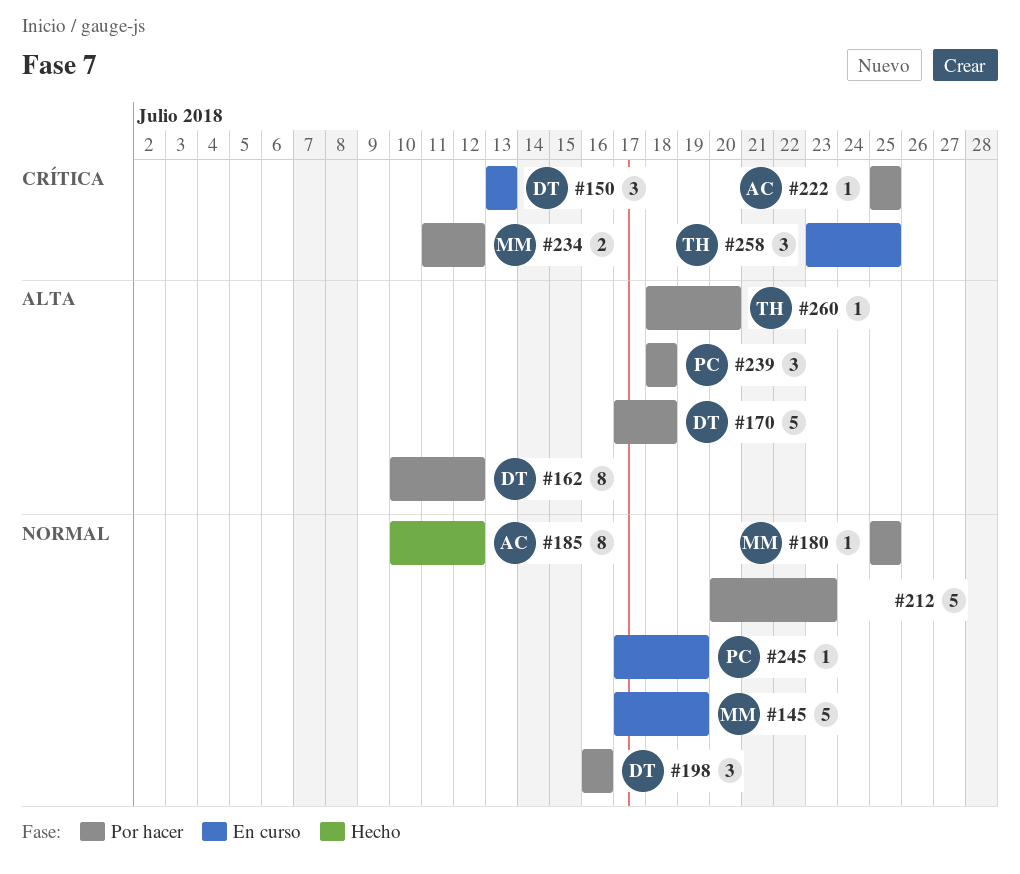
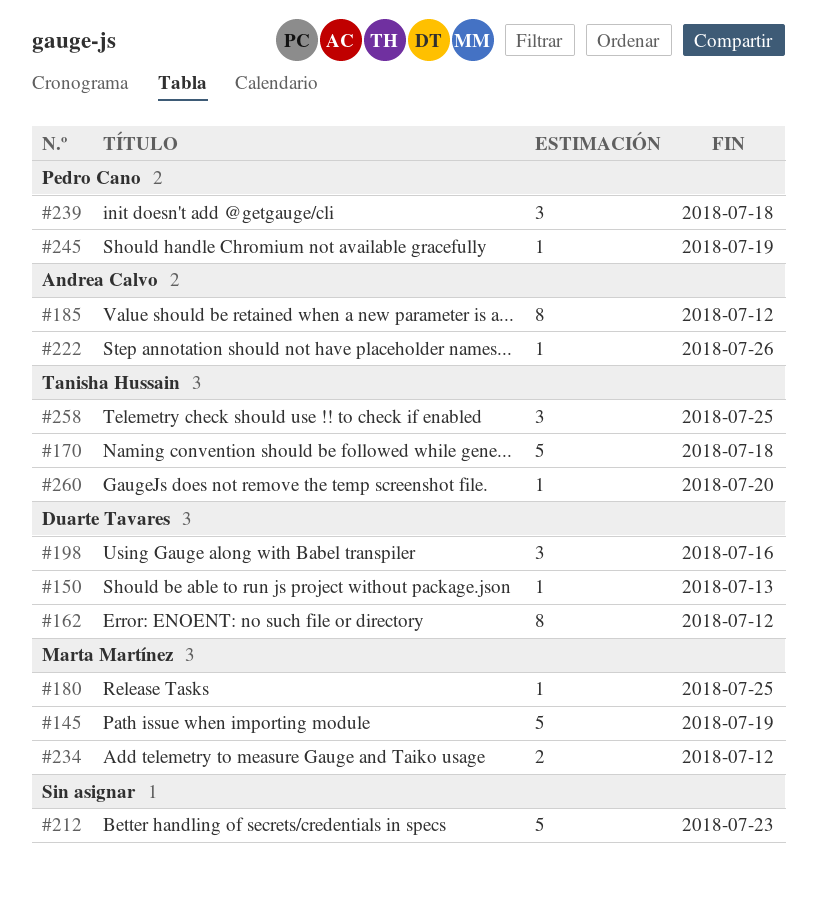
#150, estimate: 3 -> 1
#170, owner: Duarte Tavares -> Tanisha Hussain
#222, due: Jul 25 -> Jul 26

